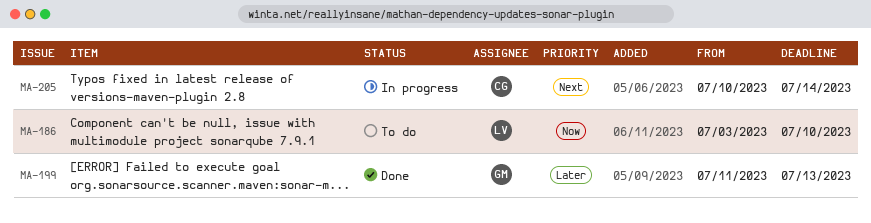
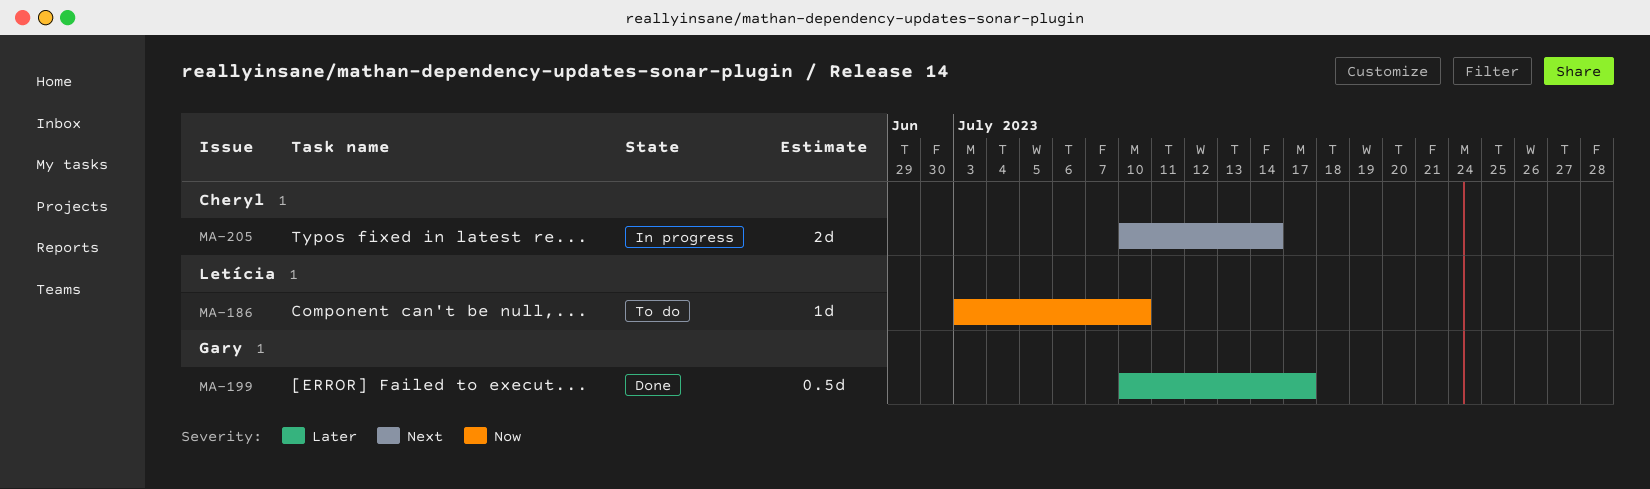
MA-199, start: Jul 11 -> Jul 10
MA-199, due: Jul 13 -> Jul 17

